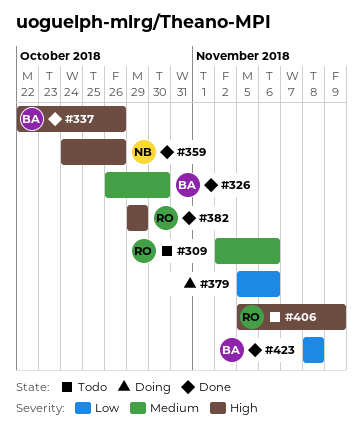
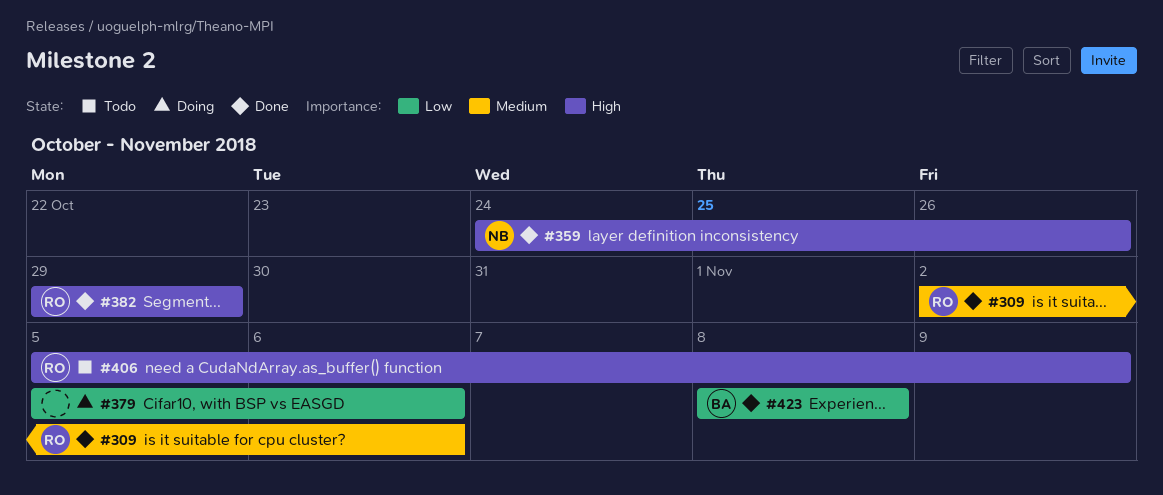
#309, status: Todo -> Done
#326: present -> none
#337: present -> none

